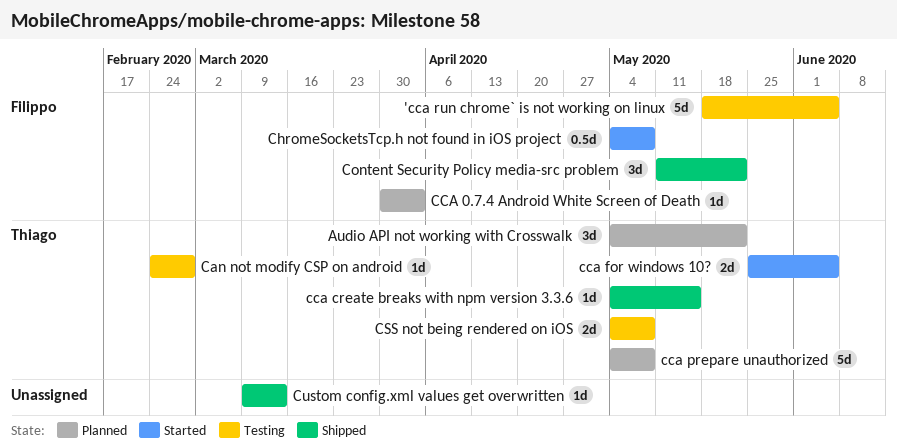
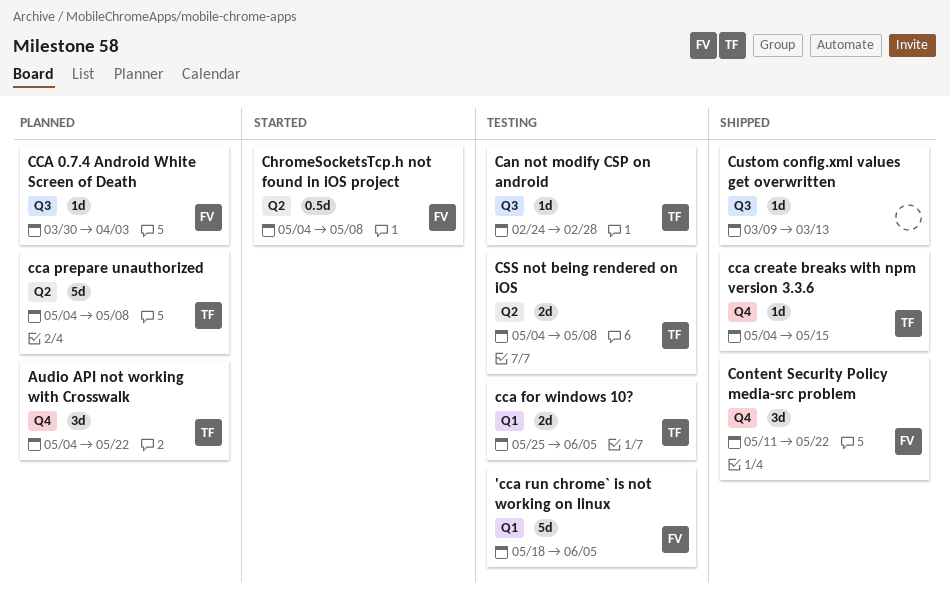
cca for windows 10?, status: Started -> Testing

